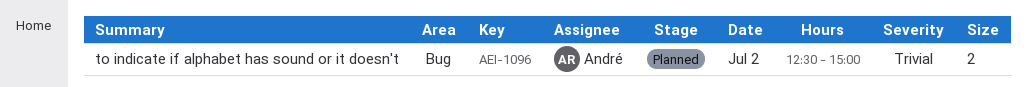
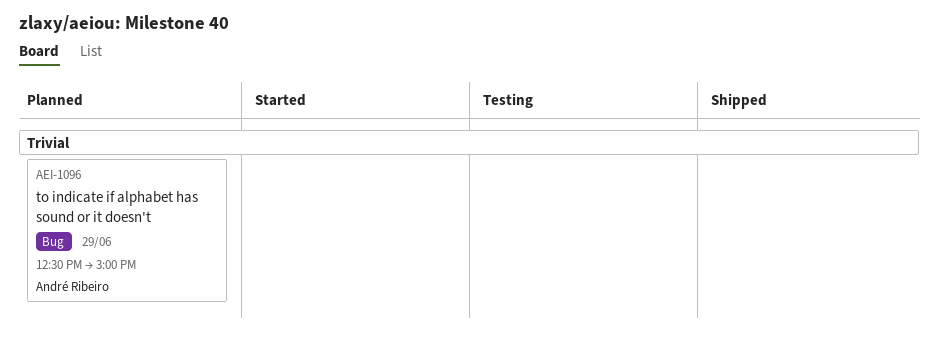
AEI-1096, day: Jul 2 -> Jun 29

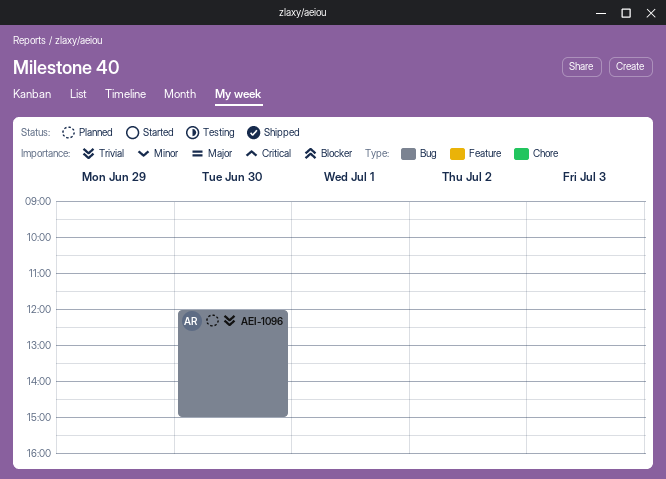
AEI-1096, day: Jun 29 -> Jun 30
AEI-1096, begins: 12:30 -> 12:00

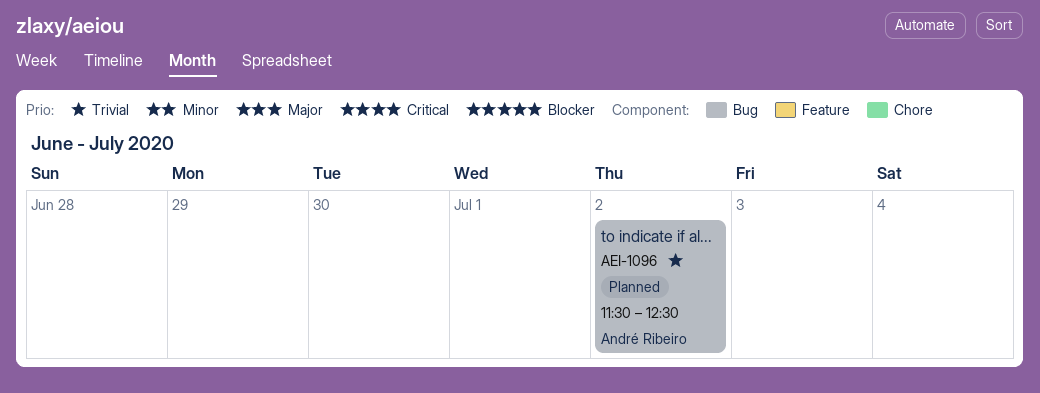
AEI-1096, day: Jun 30 -> Jul 2
AEI-1096, begins: 12:00 -> 11:30
AEI-1096, ends: 15:00 -> 12:30

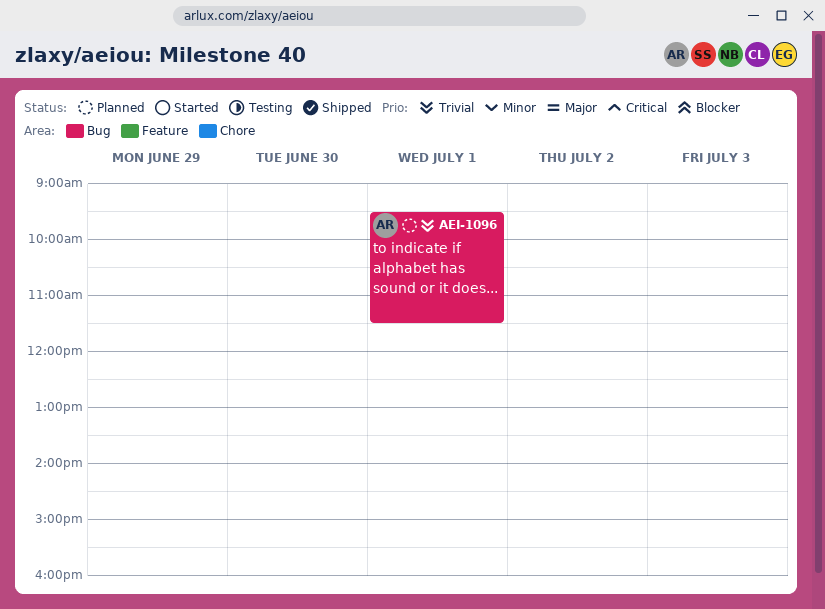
AEI-1096, day: Jul 2 -> Jul 1
AEI-1096, begins: 11:30 -> 09:30
AEI-1096, ends: 12:30 -> 11:30

